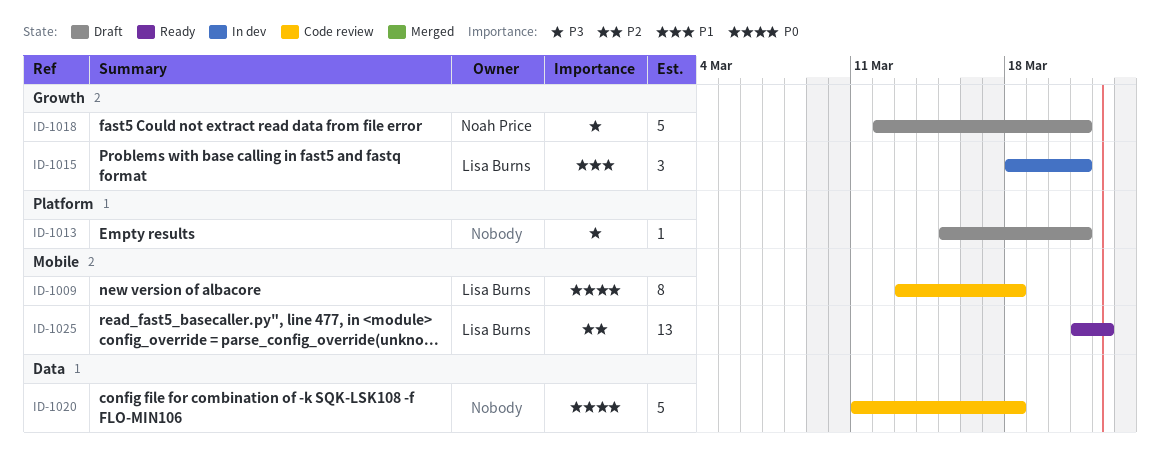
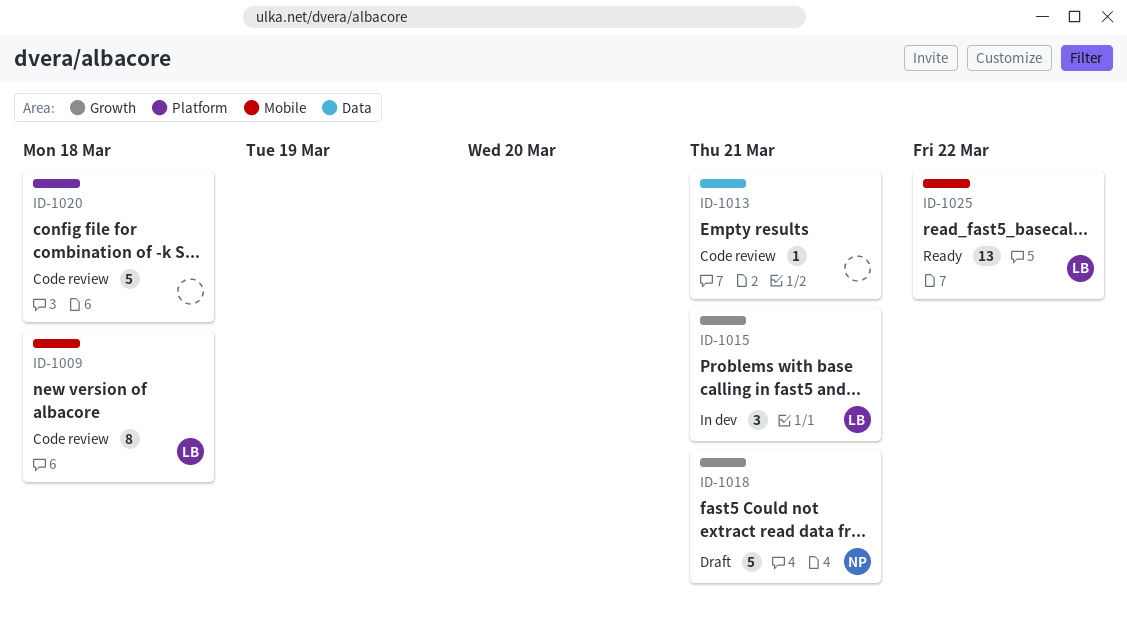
ID-1013, status: Draft -> Code review
ID-1013, label: Platform -> Data
ID-1020, label: Data -> Platform

